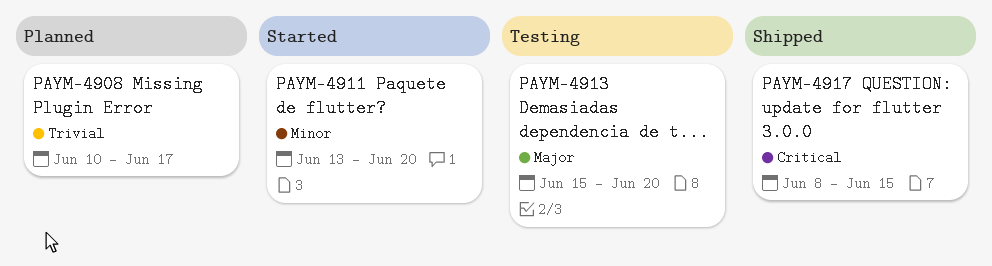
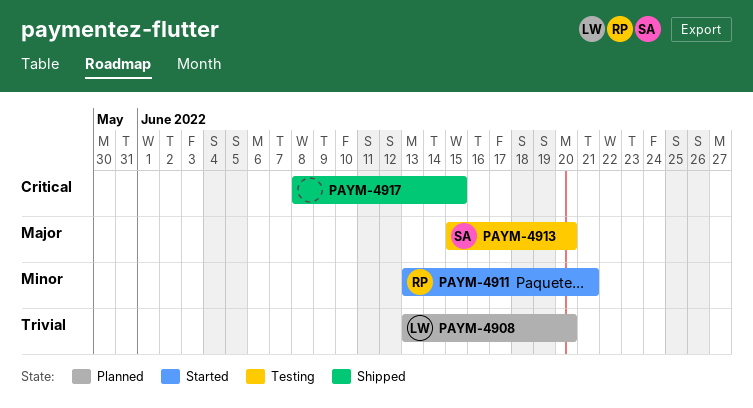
PAYM-4908, start: Jun 10 -> Jun 13
PAYM-4908, due: Jun 17 -> Jun 20
PAYM-4911, due: Jun 20 -> Jun 21

